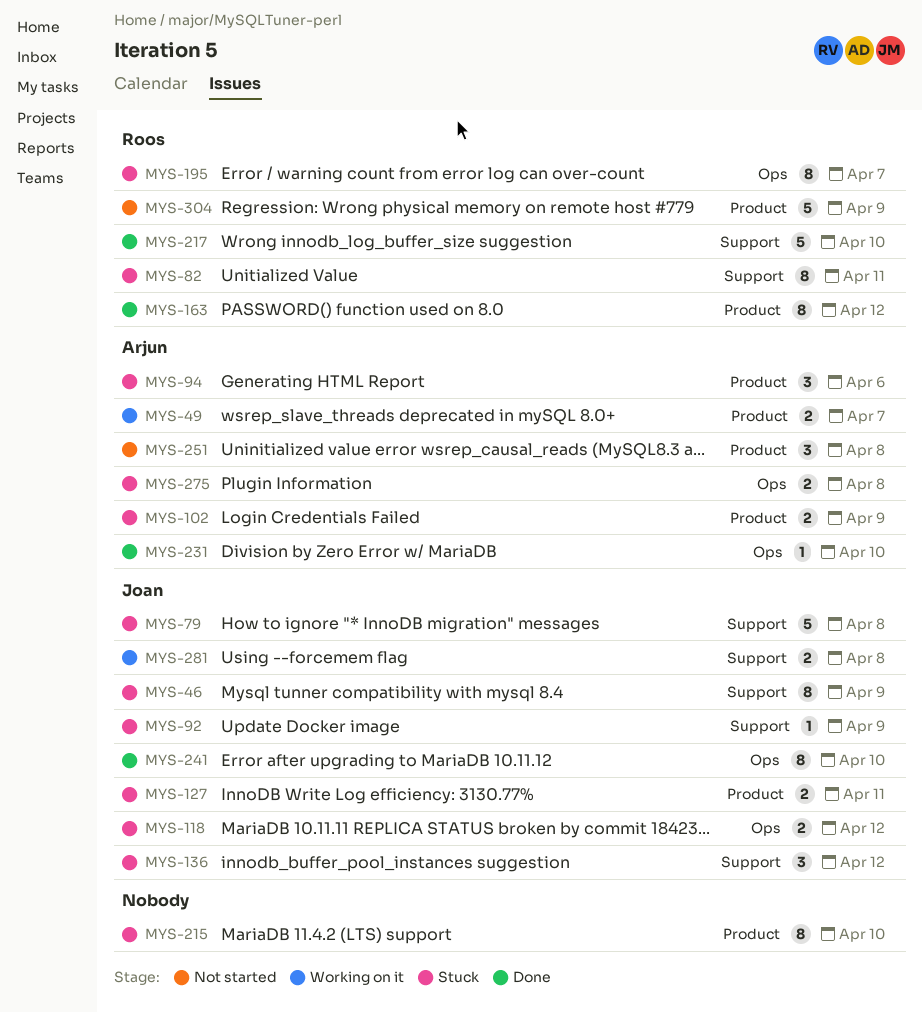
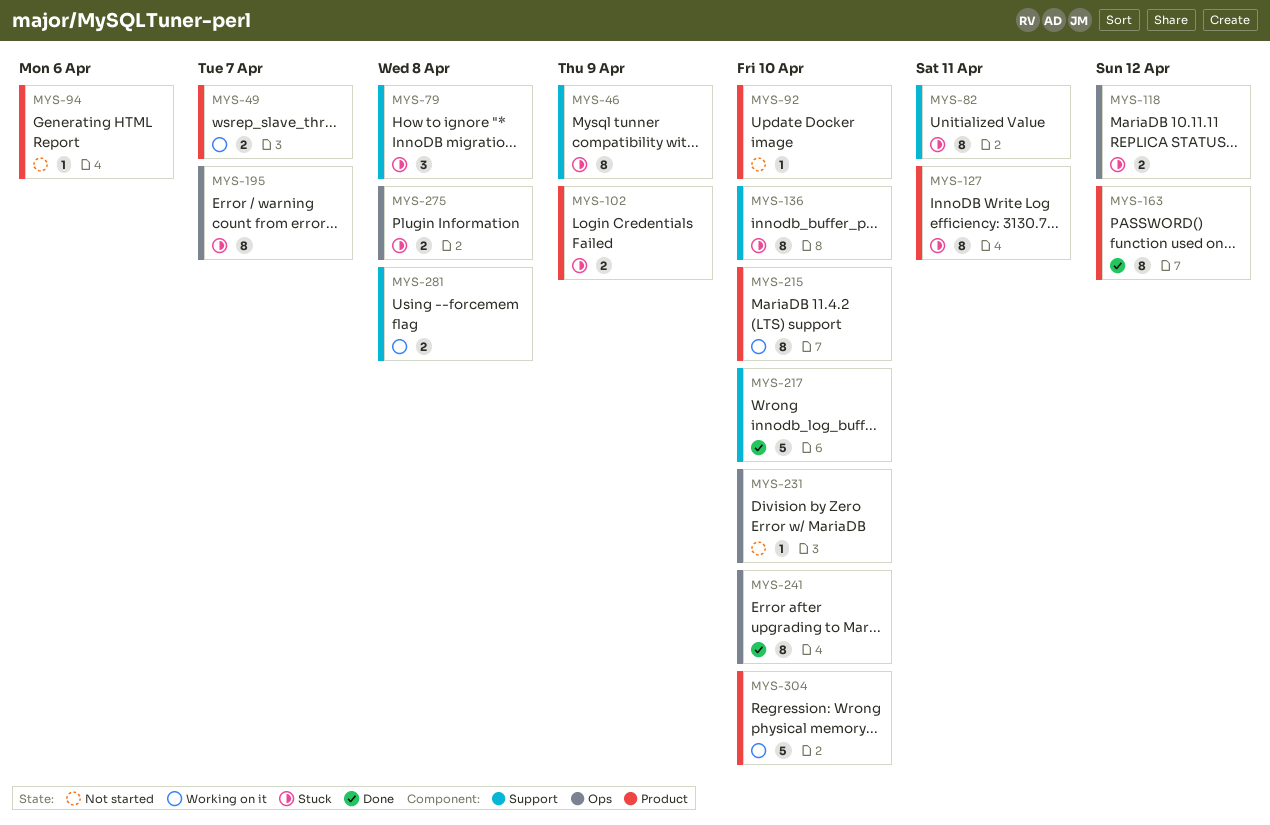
MYS-79, estimate: 5 -> 3
MYS-92, status: Stuck -> Not started
MYS-92, label: Support -> Product
MYS-92, due: Apr 9 -> Apr 10
MYS-94, status: Stuck -> Not started
MYS-94, estimate: 3 -> 1
MYS-127, estimate: 2 -> 8
MYS-136, estimate: 3 -> 8
MYS-136, due: Apr 12 -> Apr 10
MYS-215, status: Stuck -> Working on it
MYS-231, status: Done -> Not started
MYS-251: present -> none
MYS-304, status: Not started -> Working on it
MYS-304, due: Apr 9 -> Apr 10

